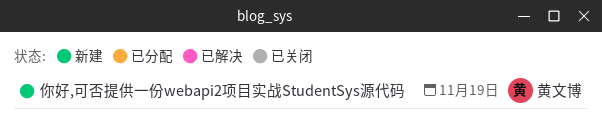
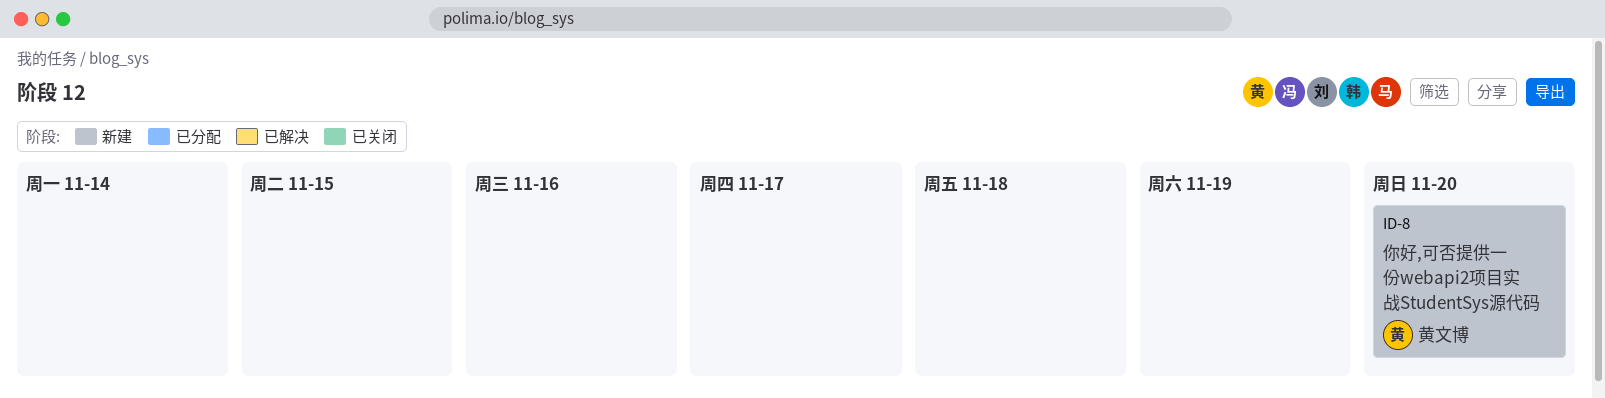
你好,可否提供一份webapi2项目实战StudentSys源代码, due: Nov 19 -> Nov 20

